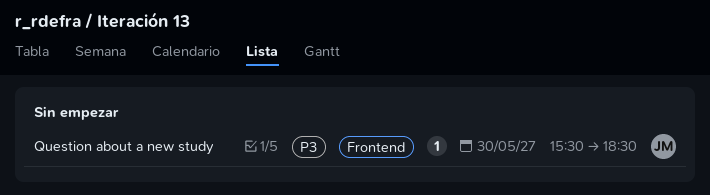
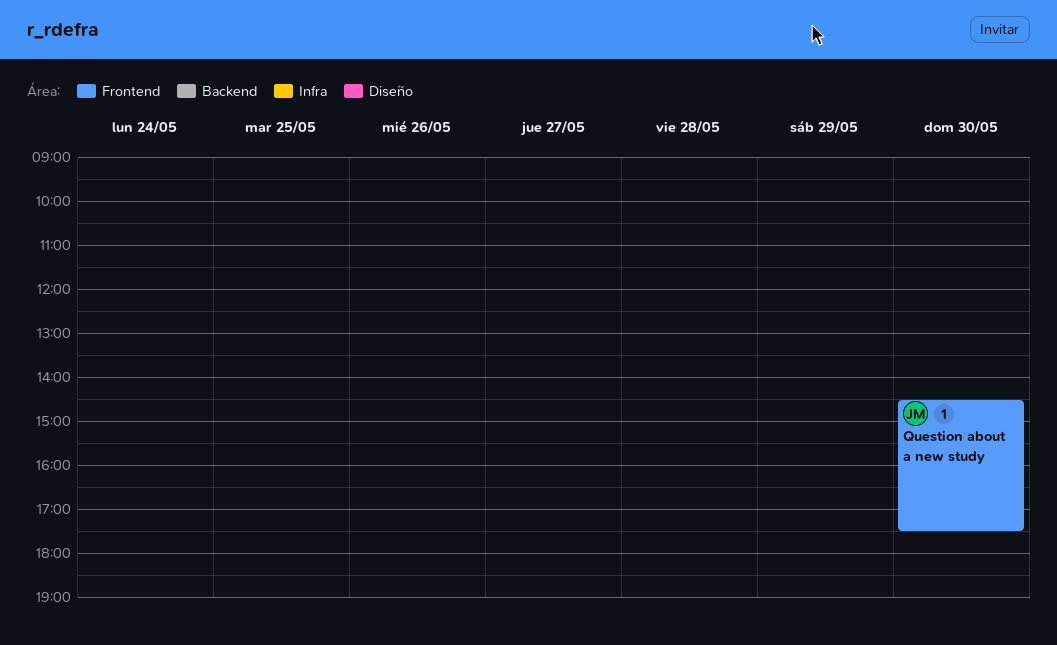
Question about a new study, begins: 15:30 -> 14:30
Question about a new study, ends: 18:30 -> 17:30

